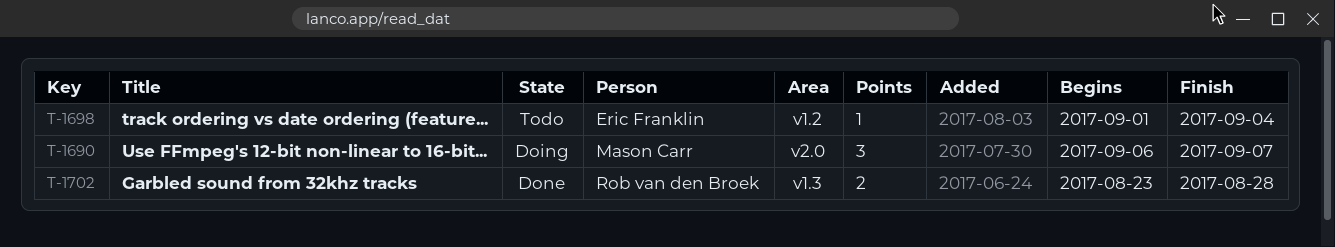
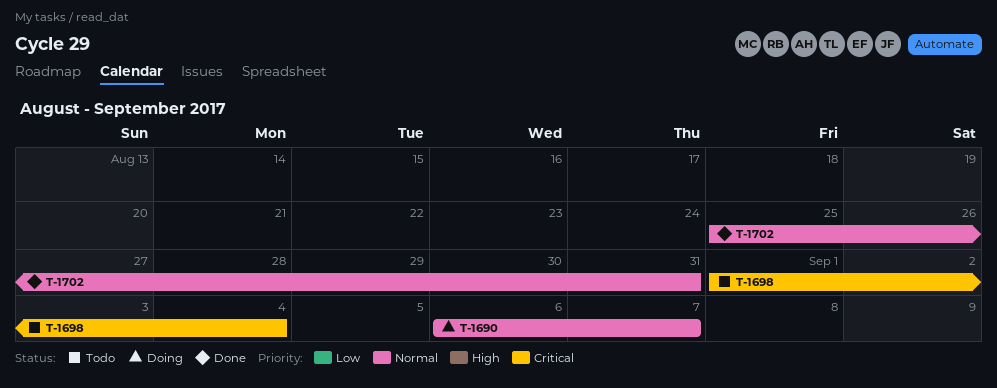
T-1702, start: Aug 23 -> Aug 25
T-1702, due: Aug 28 -> Aug 31

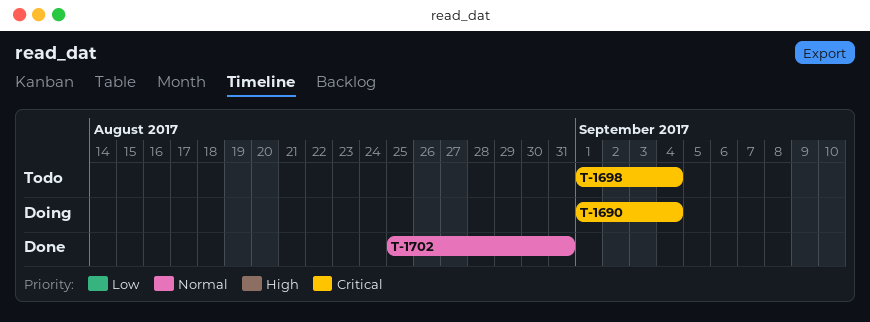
T-1690, priority: Normal -> Critical
T-1690, start: Sep 6 -> Sep 1
T-1690, due: Sep 7 -> Sep 4

